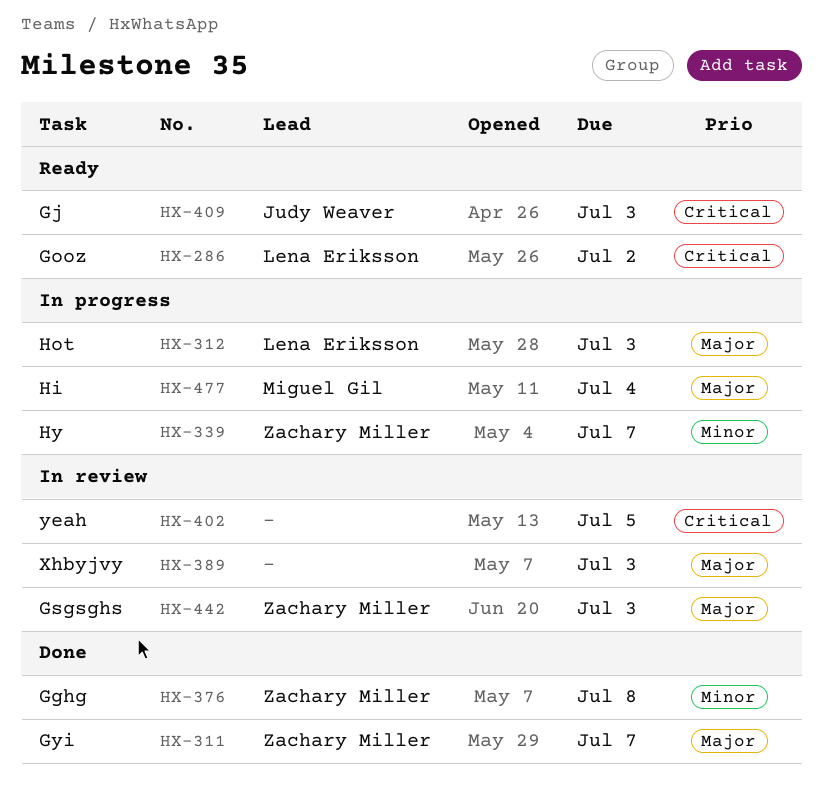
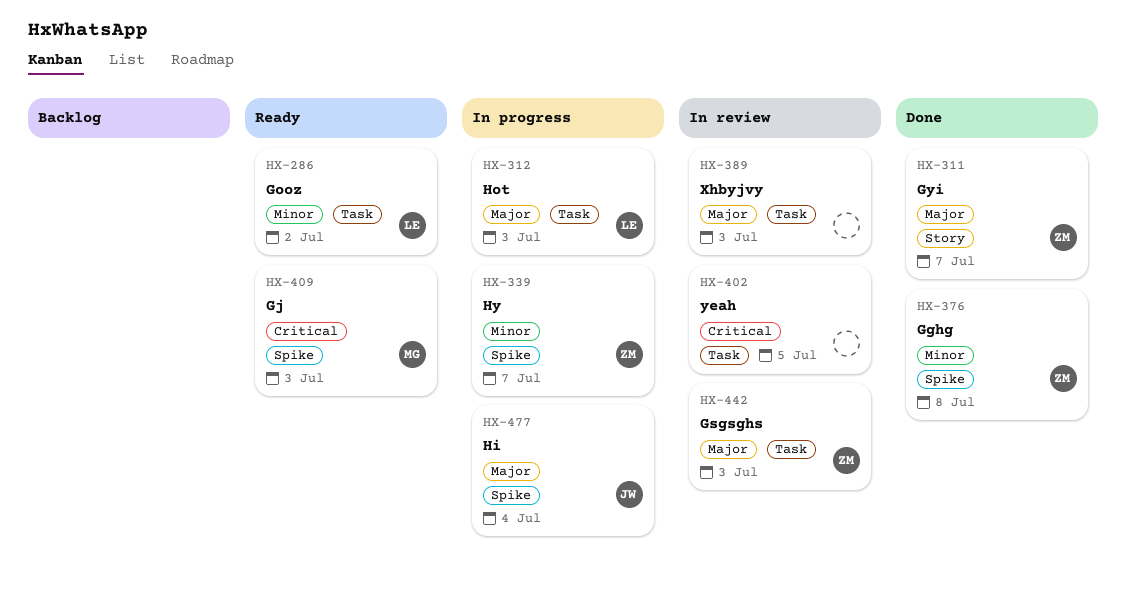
HX-286, priority: Critical -> Minor
HX-409, owner: Judy Weaver -> Miguel Gil
HX-477, owner: Miguel Gil -> Judy Weaver

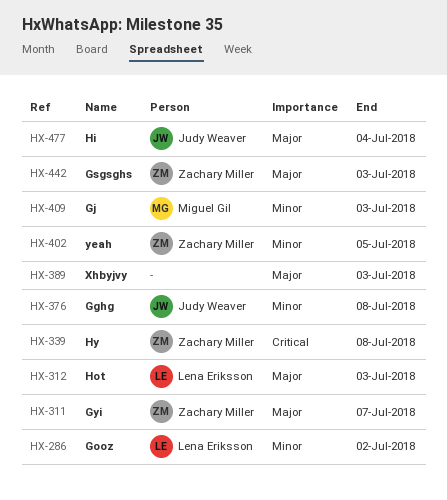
HX-339, priority: Minor -> Critical
HX-339, due: Jul 7 -> Jul 8
HX-376, owner: Zachary Miller -> Judy Weaver
HX-402, owner: none -> Zachary Miller
HX-402, priority: Critical -> Minor
HX-409, priority: Critical -> Minor

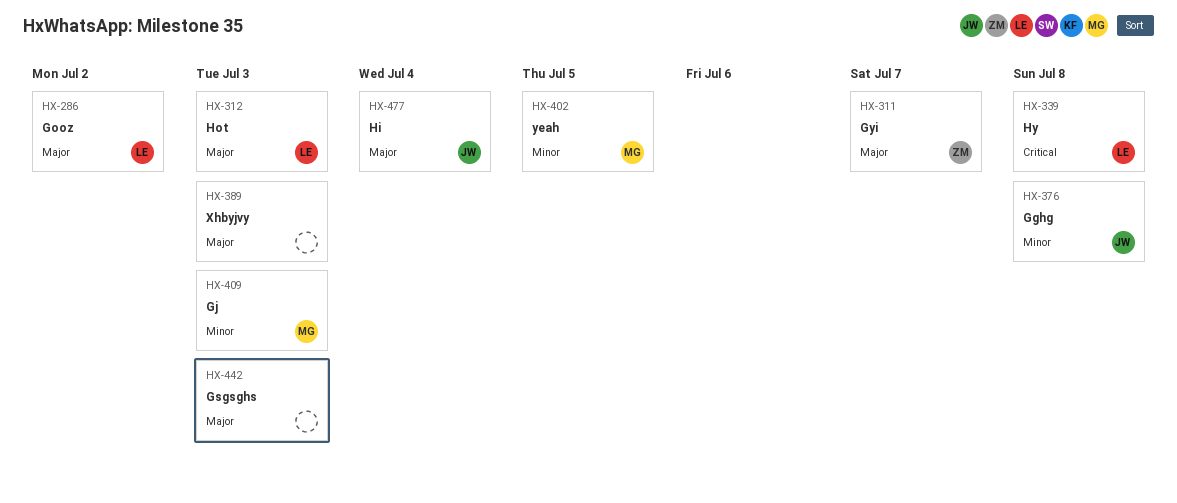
HX-286, priority: Minor -> Major
HX-339, owner: Zachary Miller -> Lena Eriksson
HX-402, owner: Zachary Miller -> Miguel Gil
HX-442, owner: Zachary Miller -> none

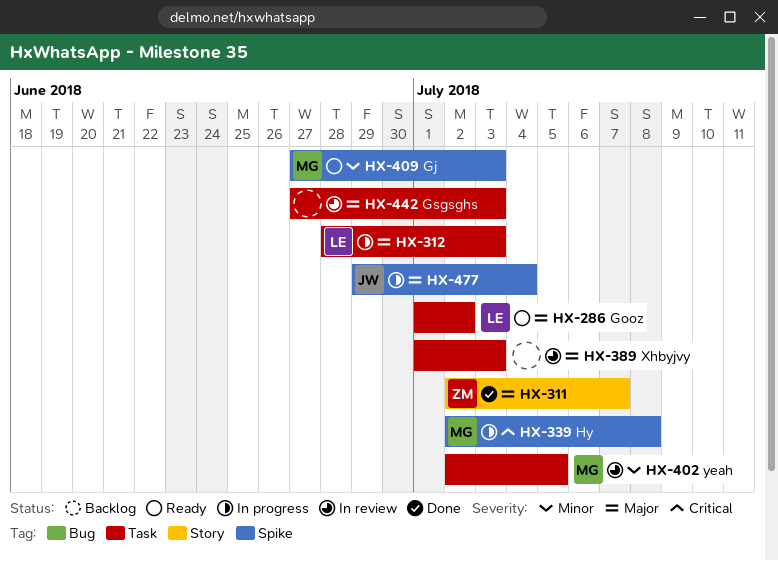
HX-339, owner: LE -> MG
HX-376: present -> none

